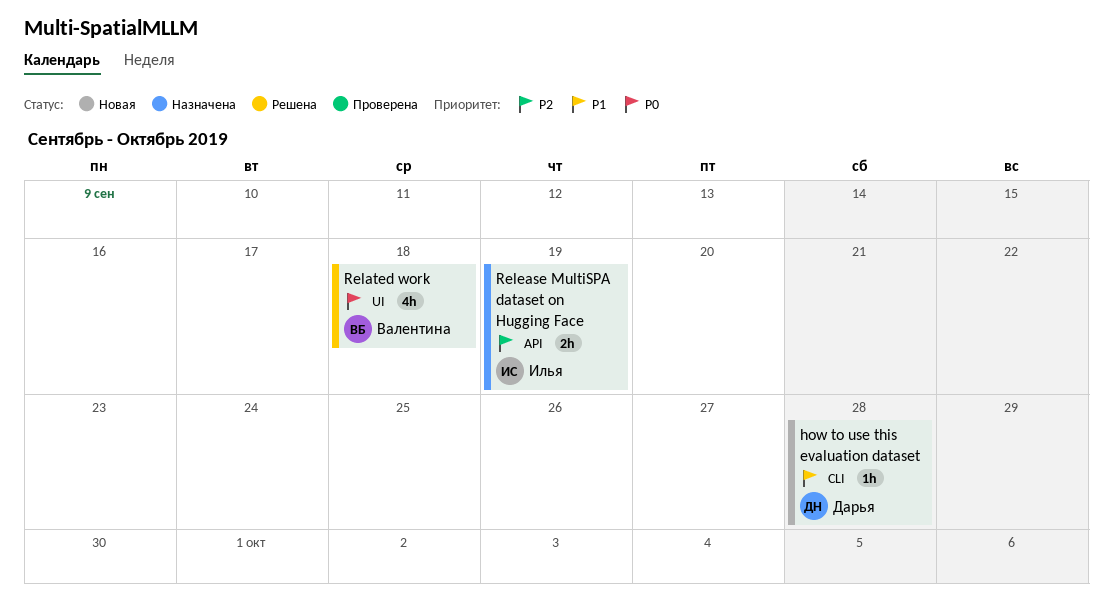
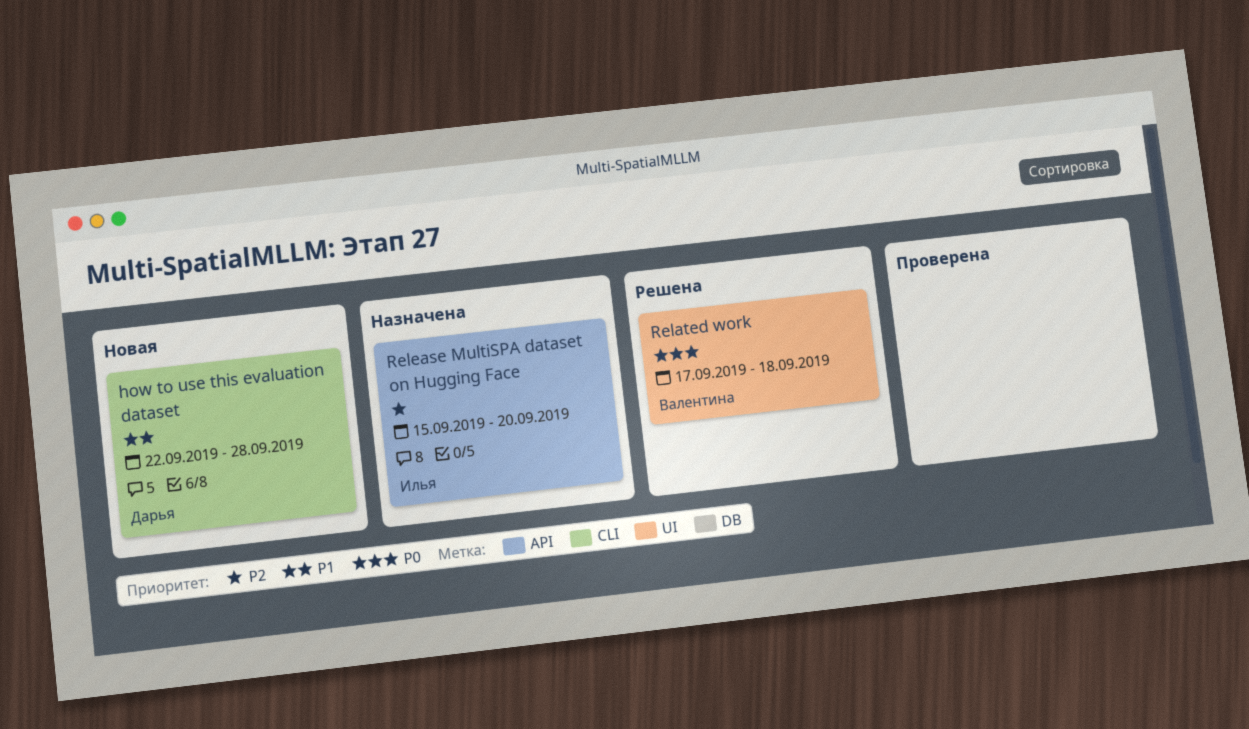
Release MultiSPA dataset on Hugging Face, due: Sep 19 -> Sep 20

